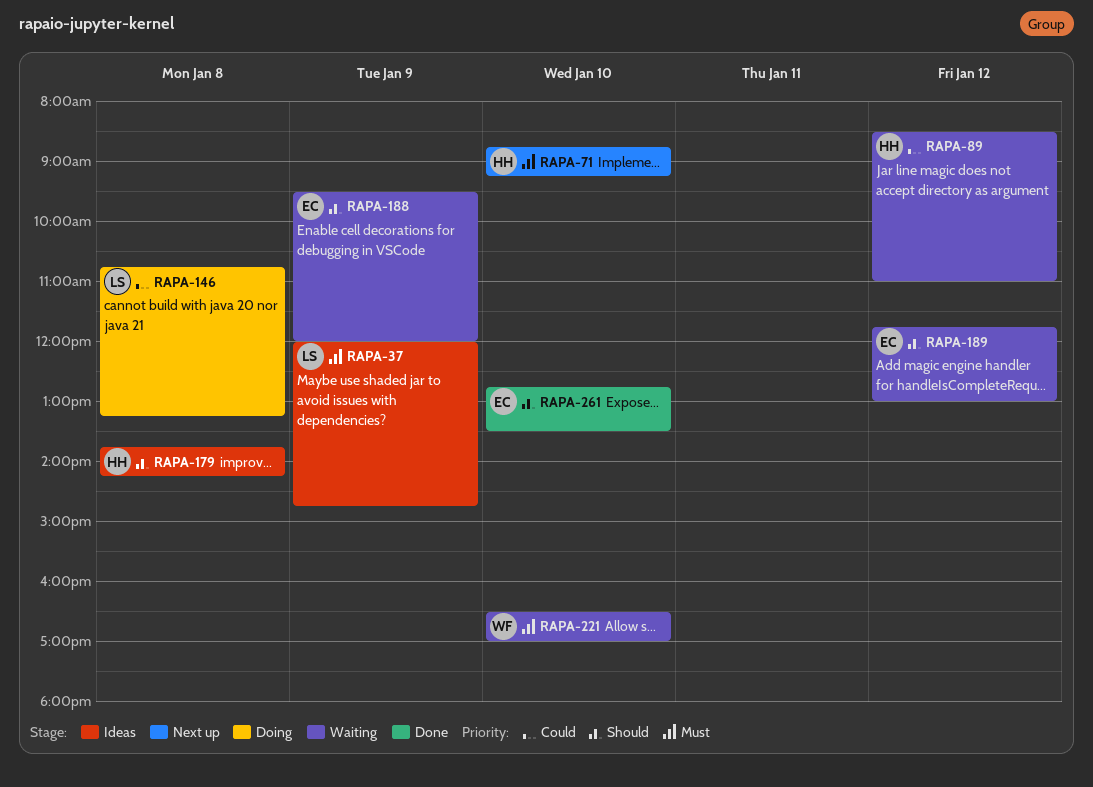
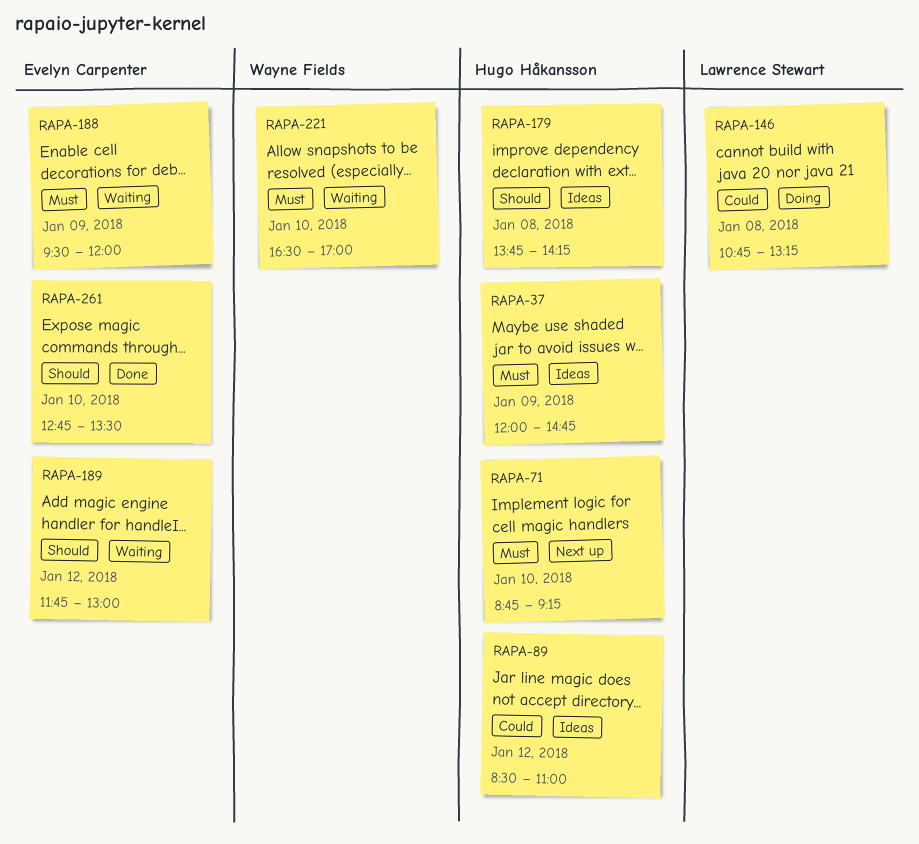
RAPA-37, owner: Lawrence Stewart -> Hugo Håkansson
RAPA-89, status: Waiting -> Ideas
RAPA-188, priority: Should -> Must

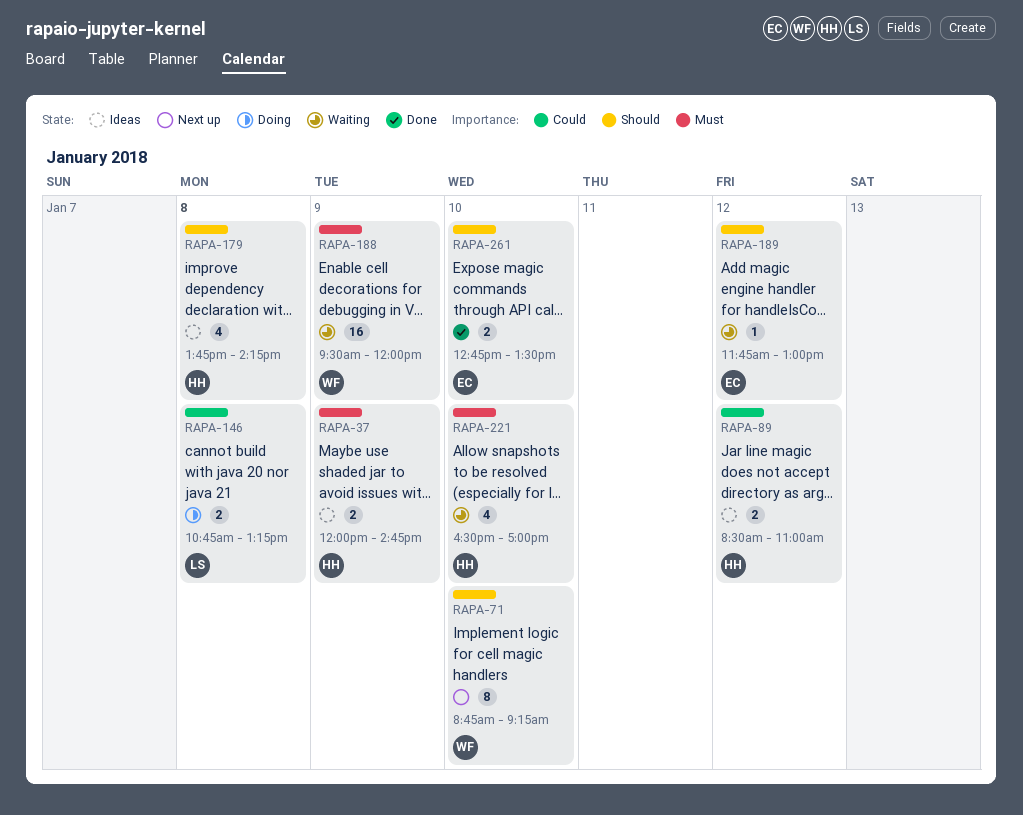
RAPA-71, owner: Hugo Håkansson -> Wayne Fields
RAPA-71, priority: Must -> Should
RAPA-188, owner: Evelyn Carpenter -> Wayne Fields
RAPA-221, owner: Wayne Fields -> Hugo Håkansson

